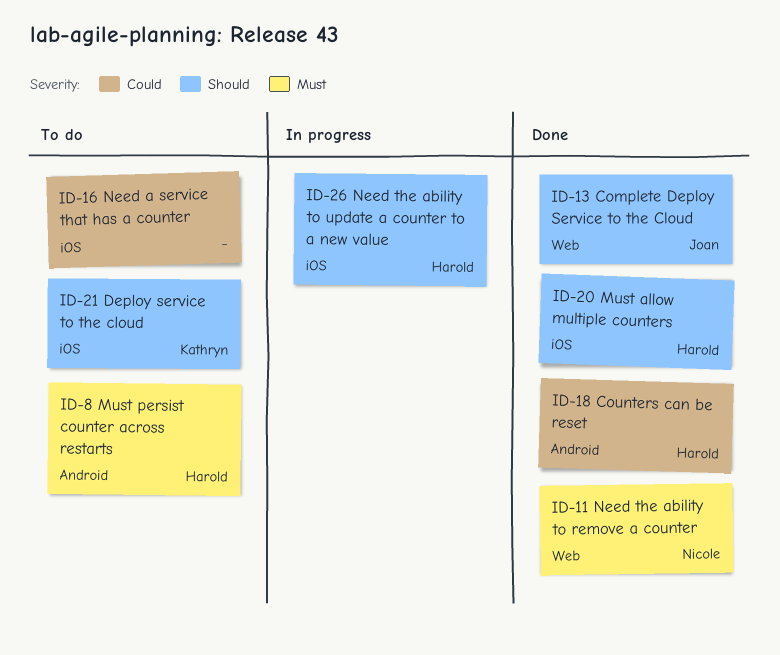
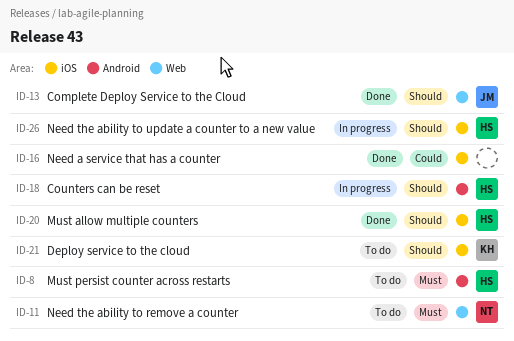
ID-11, status: Done -> To do
ID-16, status: To do -> Done
ID-18, status: Done -> In progress
ID-18, priority: Could -> Should

